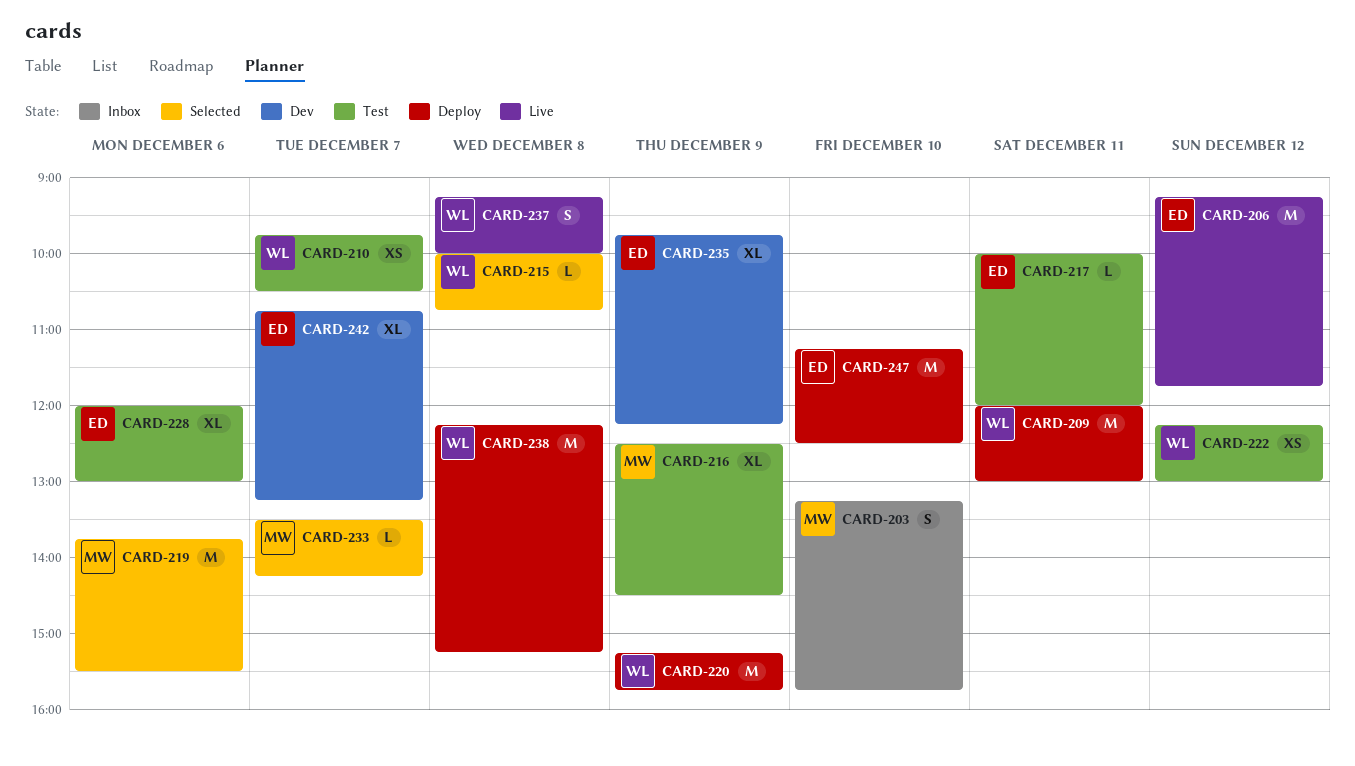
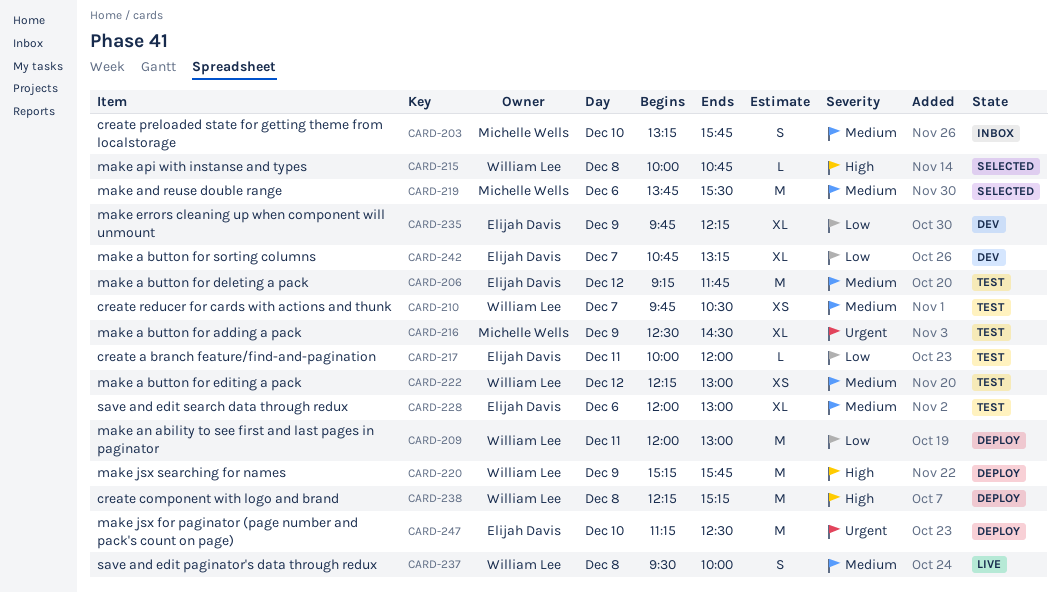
CARD-206, status: Live -> Test
CARD-233: present -> none
CARD-237, begins: 09:15 -> 09:30

